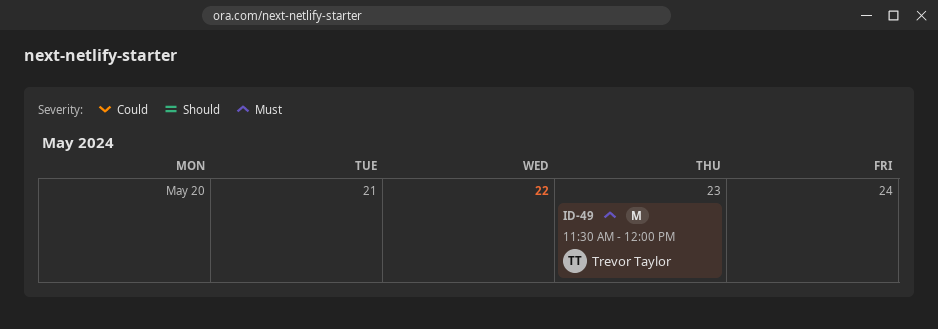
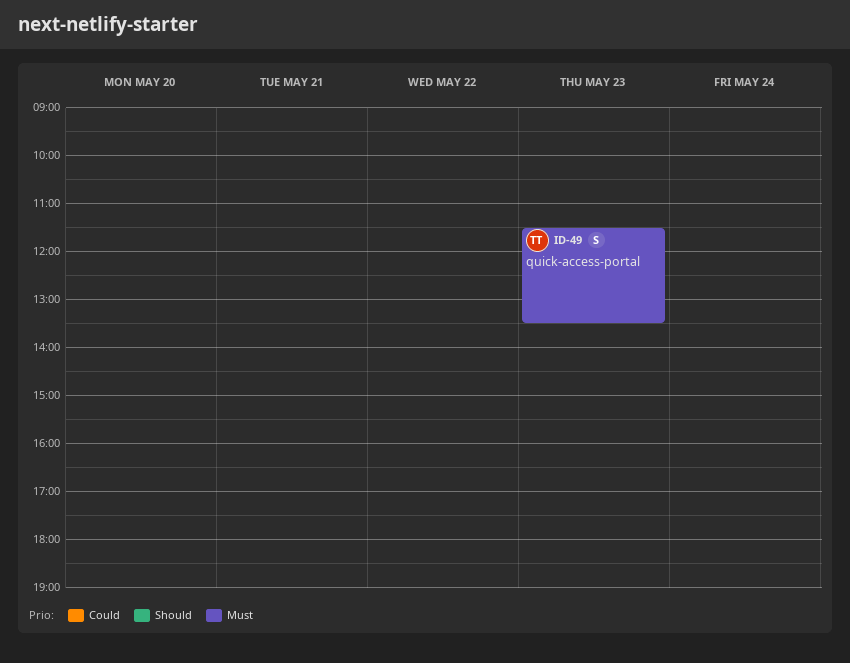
ID-49, estimate: M -> S
ID-49, ends: 12:00 -> 13:30

